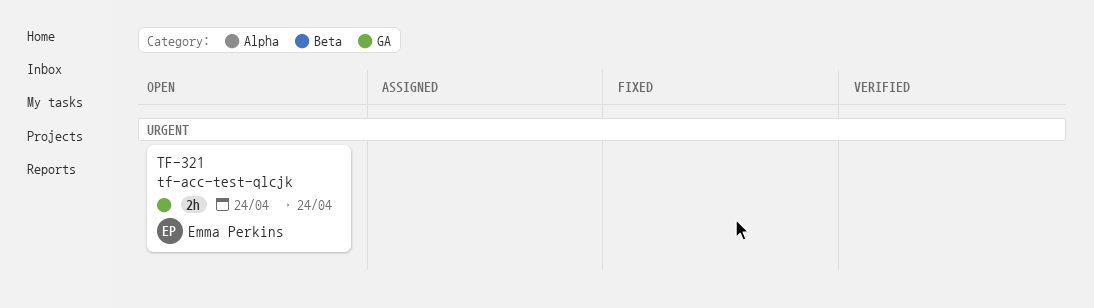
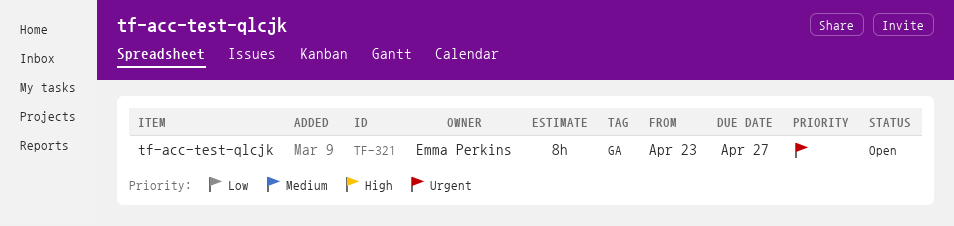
TF-321, estimate: 2h -> 8h
TF-321, start: Apr 24 -> Apr 23
TF-321, due: Apr 24 -> Apr 27

